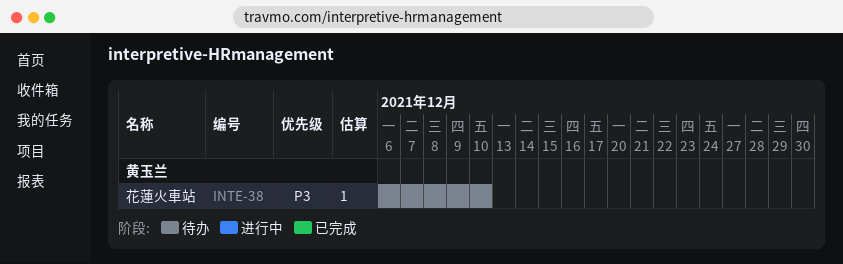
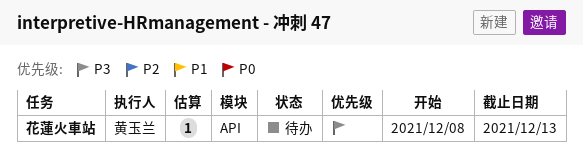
花蓮火車站, start: Dec 6 -> Dec 8
花蓮火車站, due: Dec 10 -> Dec 13

